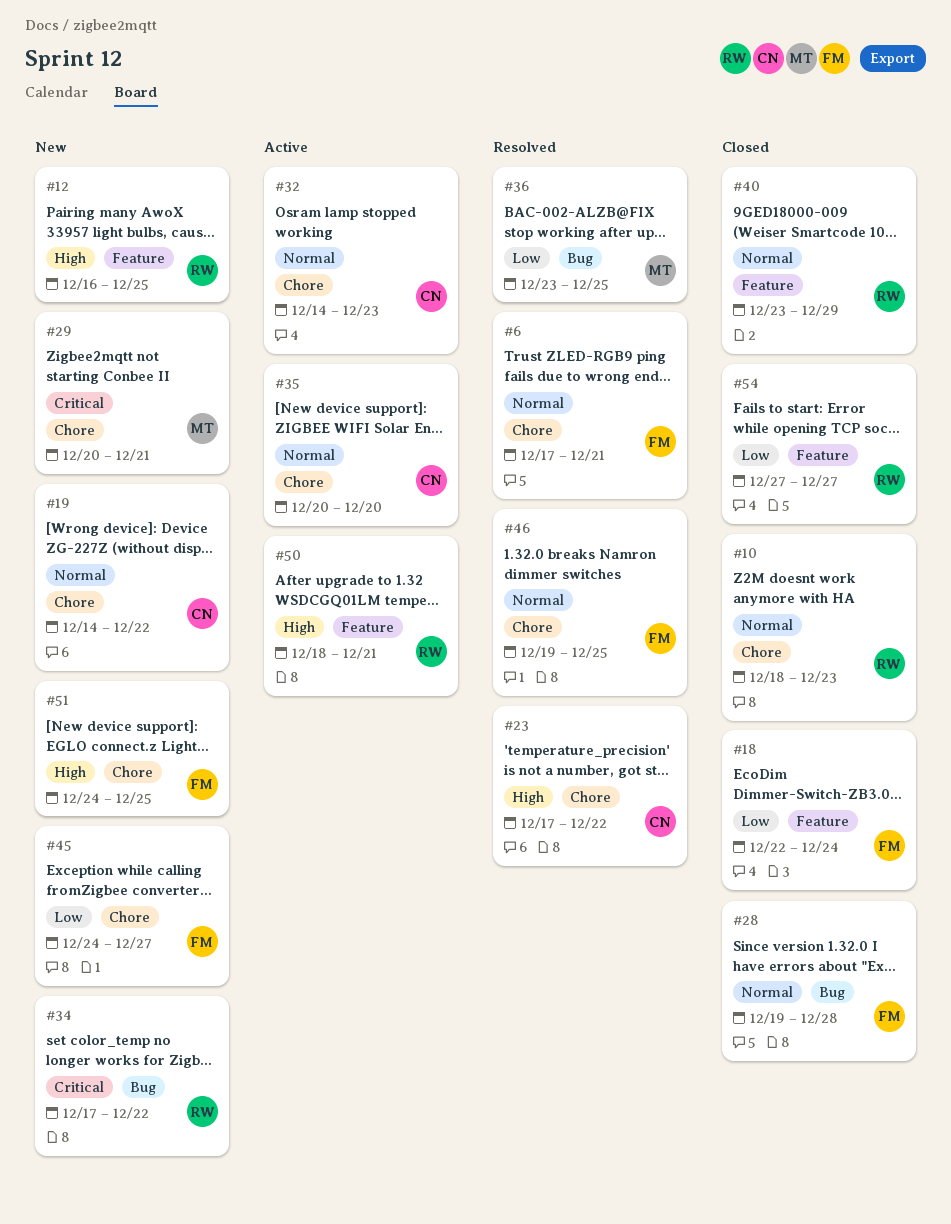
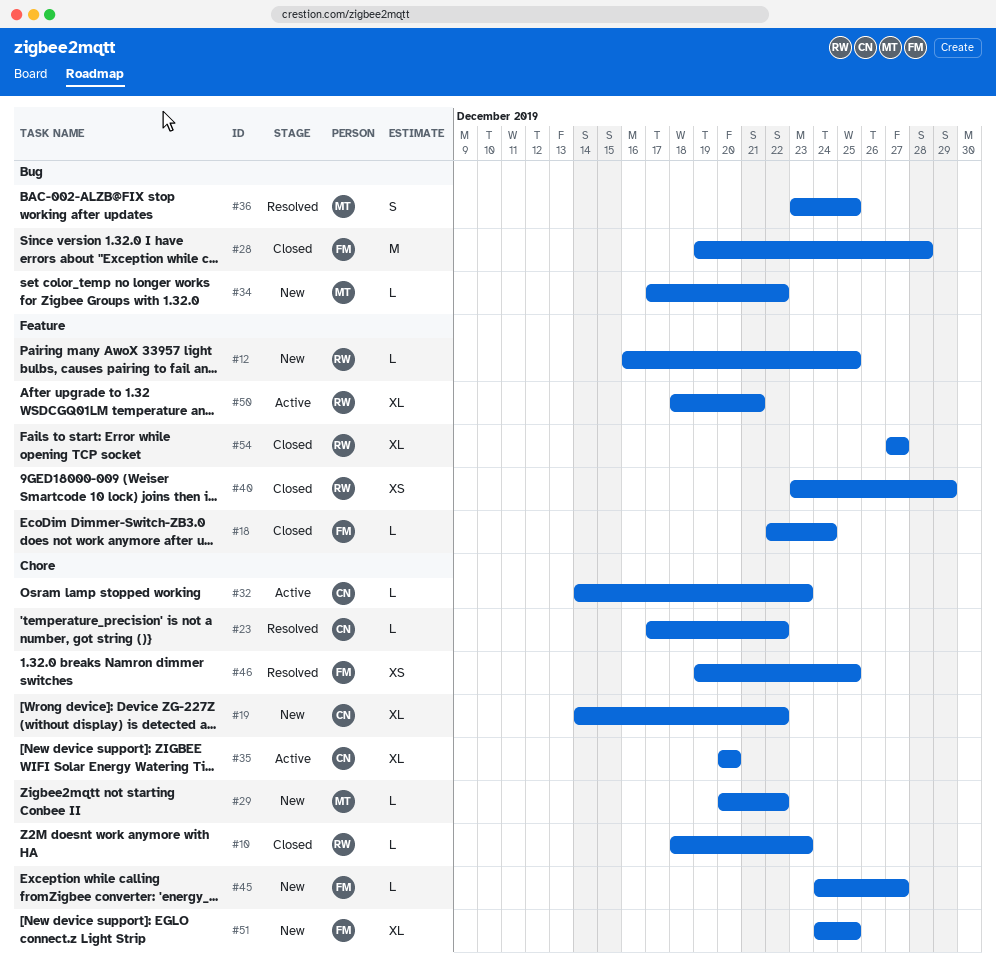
#6: present -> none
#29, due: Dec 21 -> Dec 22
#34, owner: RW -> MT

